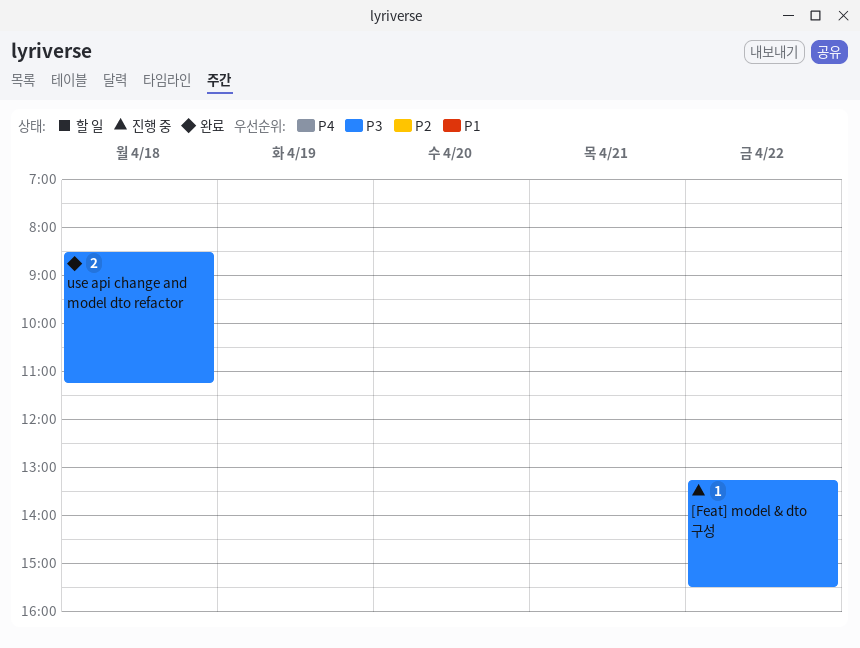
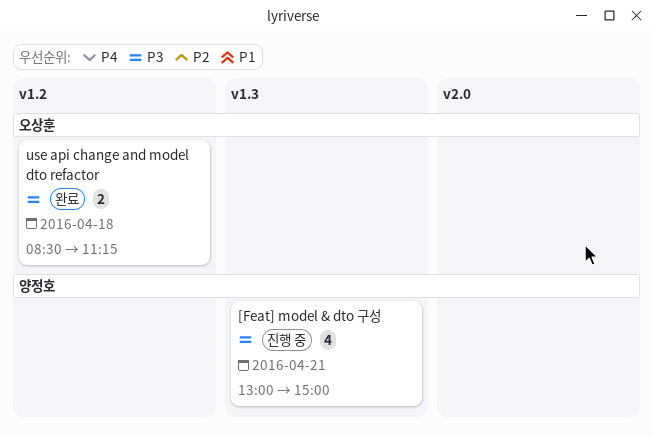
[Feat] model & dto 구성, estimate: 1 -> 4
[Feat] model & dto 구성, day: Apr 22 -> Apr 21
[Feat] model & dto 구성, begins: 13:15 -> 13:00
[Feat] model & dto 구성, ends: 15:30 -> 15:00

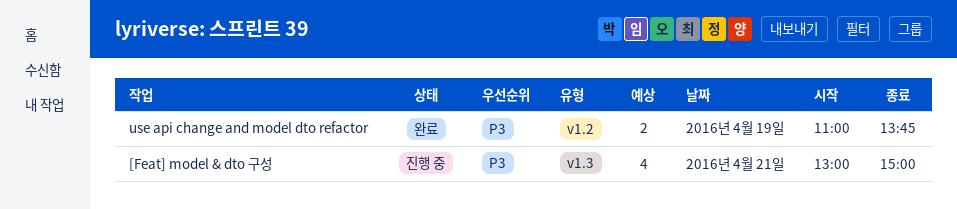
use api change and model dto refactor, day: Apr 18 -> Apr 19
use api change and model dto refactor, begins: 08:30 -> 11:00
use api change and model dto refactor, ends: 11:15 -> 13:45

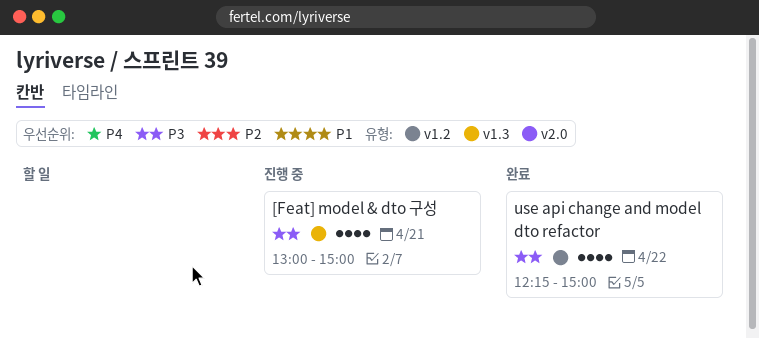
use api change and model dto refactor, estimate: 2 -> 4
use api change and model dto refactor, day: Apr 19 -> Apr 22
use api change and model dto refactor, begins: 11:00 -> 12:15
use api change and model dto refactor, ends: 13:45 -> 15:00

